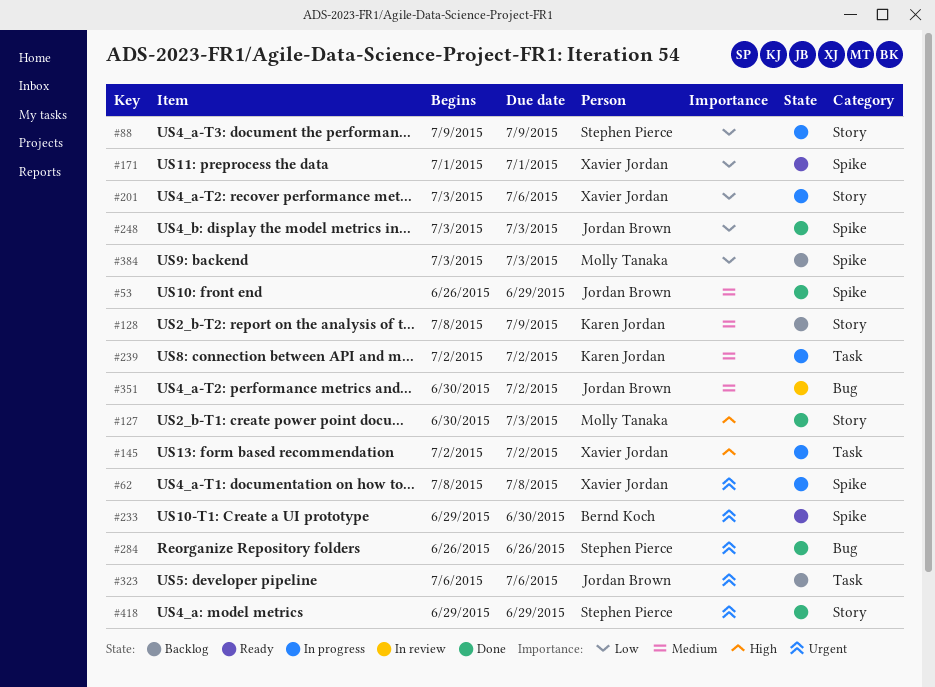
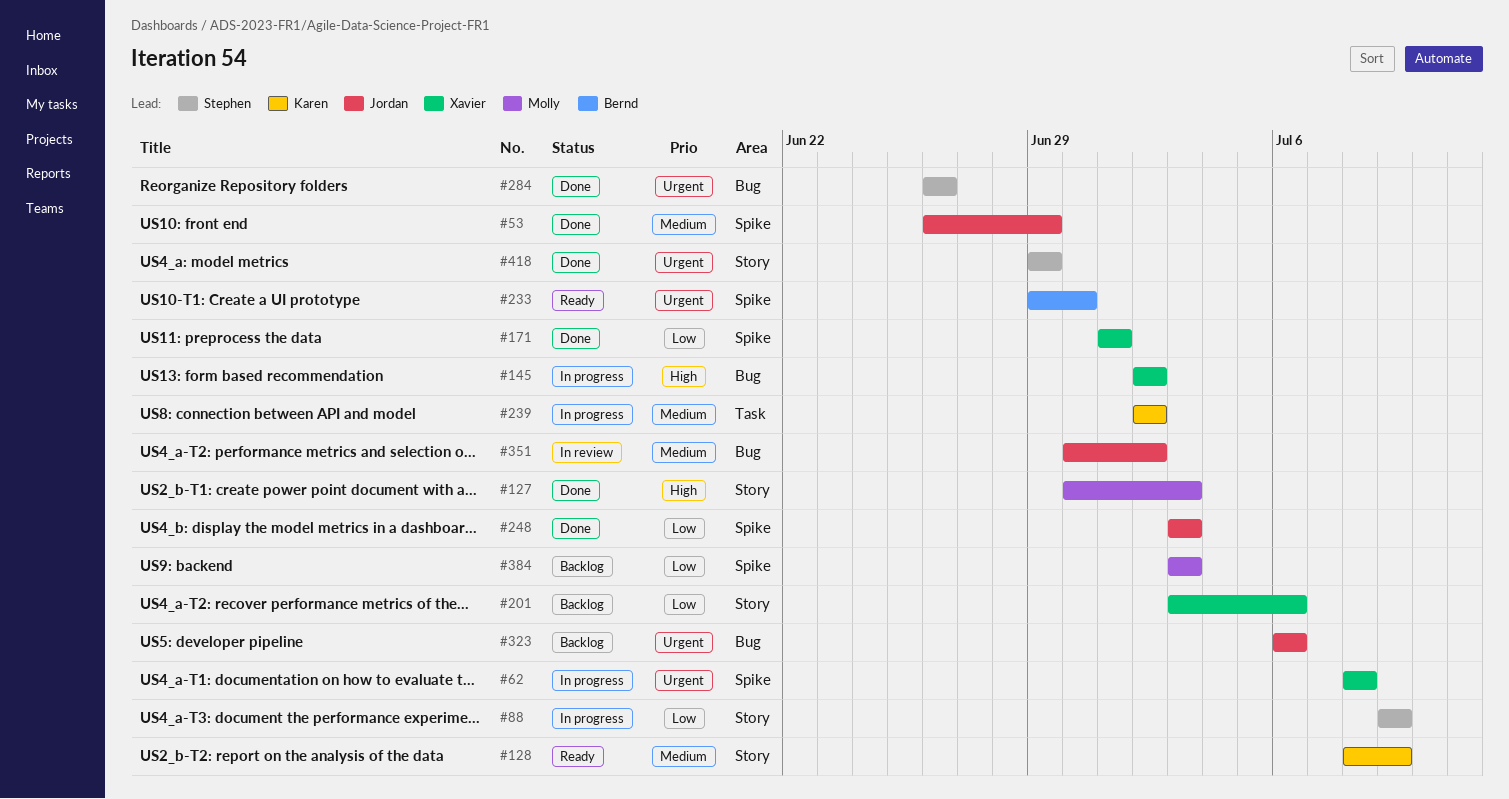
#128, status: Backlog -> Ready
#145, label: Task -> Bug
#171, status: Ready -> Done
#201, status: In progress -> Backlog
#323, label: Task -> Bug

